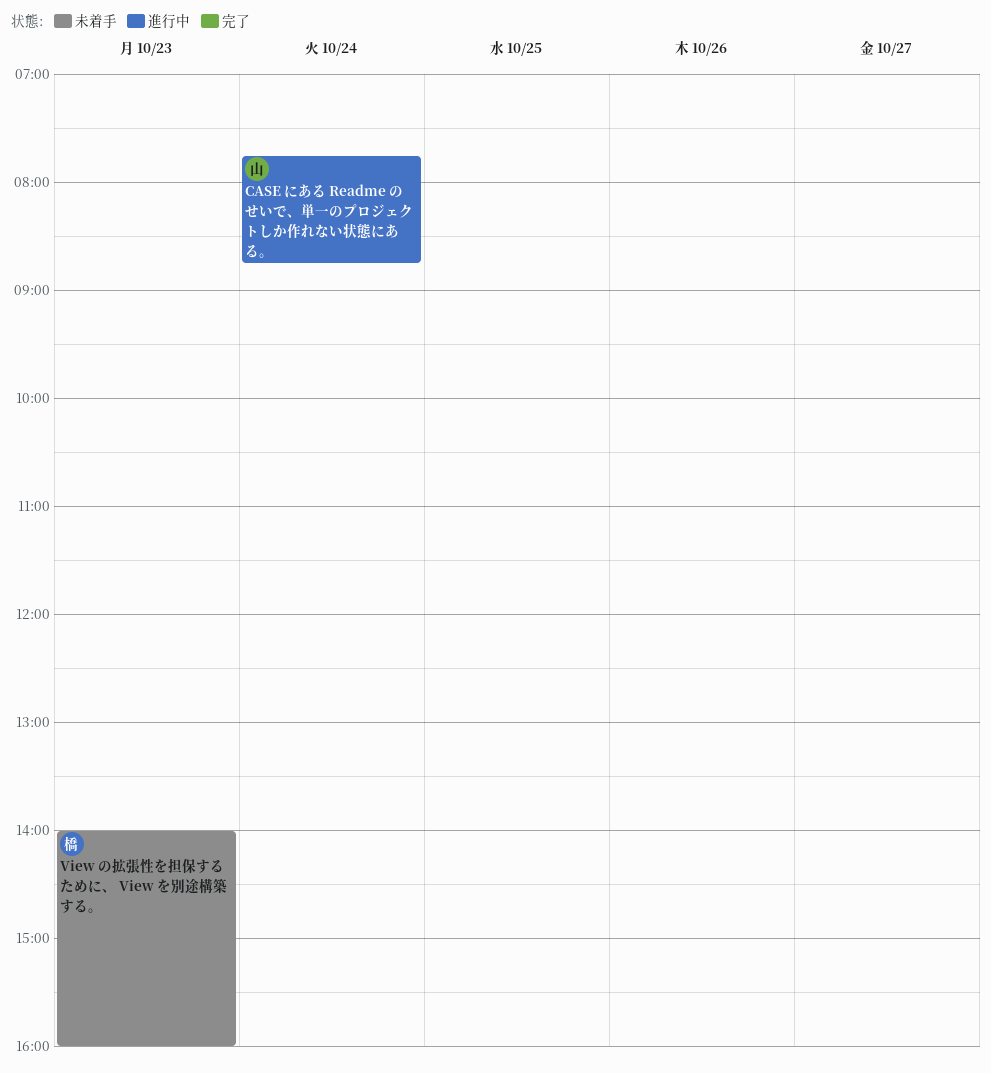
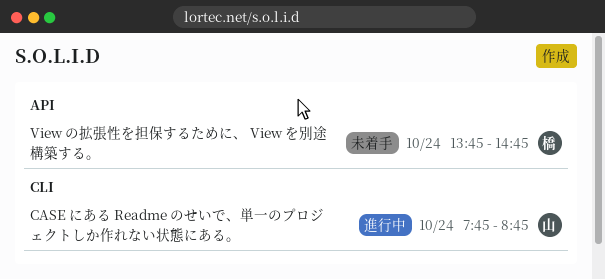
View の拡張性を担保するために、 View を別途構築する。, day: Oct 23 -> Oct 24
View の拡張性を担保するために、 View を別途構築する。, begins: 14:00 -> 13:45
View の拡張性を担保するために、 View を別途構築する。, ends: 16:00 -> 14:45

